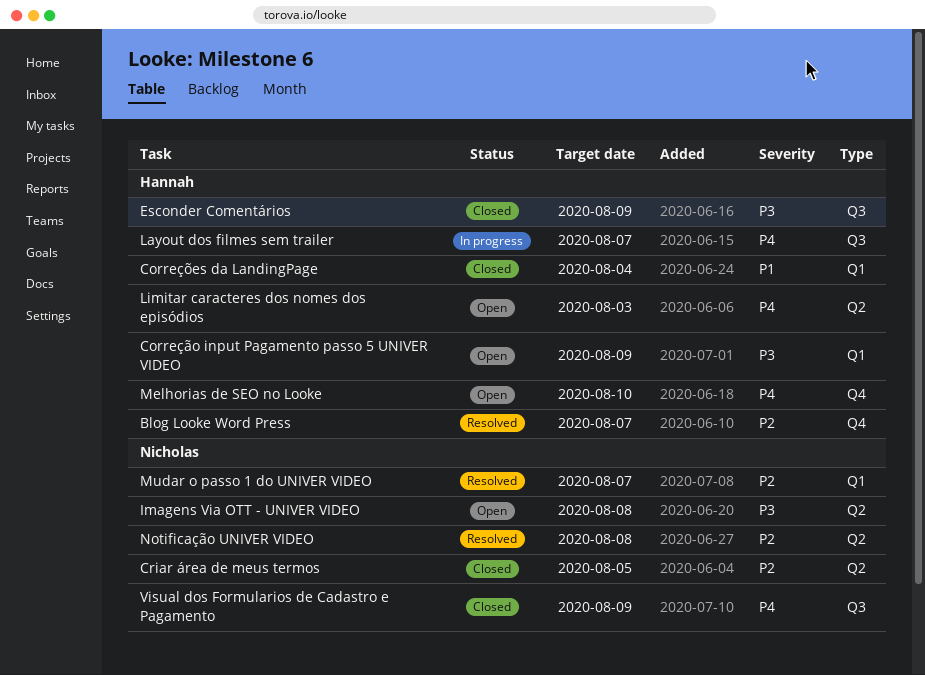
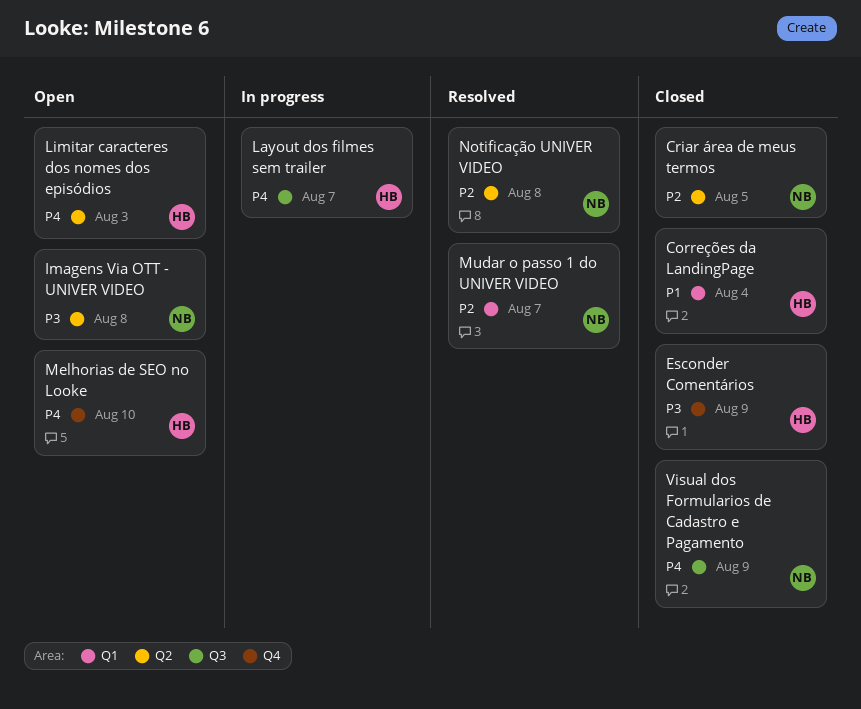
Blog Looke Word Press: present -> none
Correção input Pagamento passo 5 UNIVER VIDEO: present -> none
Esconder Comentários, label: Q3 -> Q4

